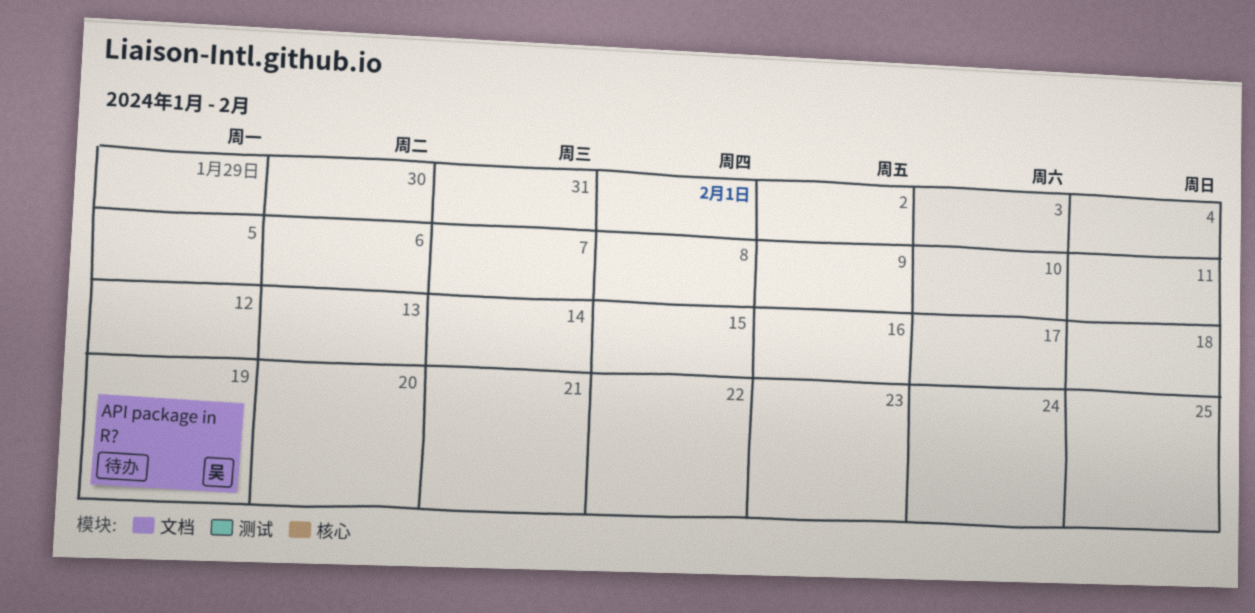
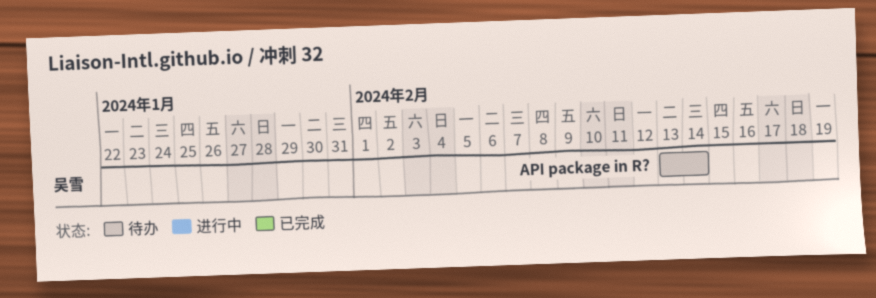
API package in R?, due: Feb 19 -> Feb 14

